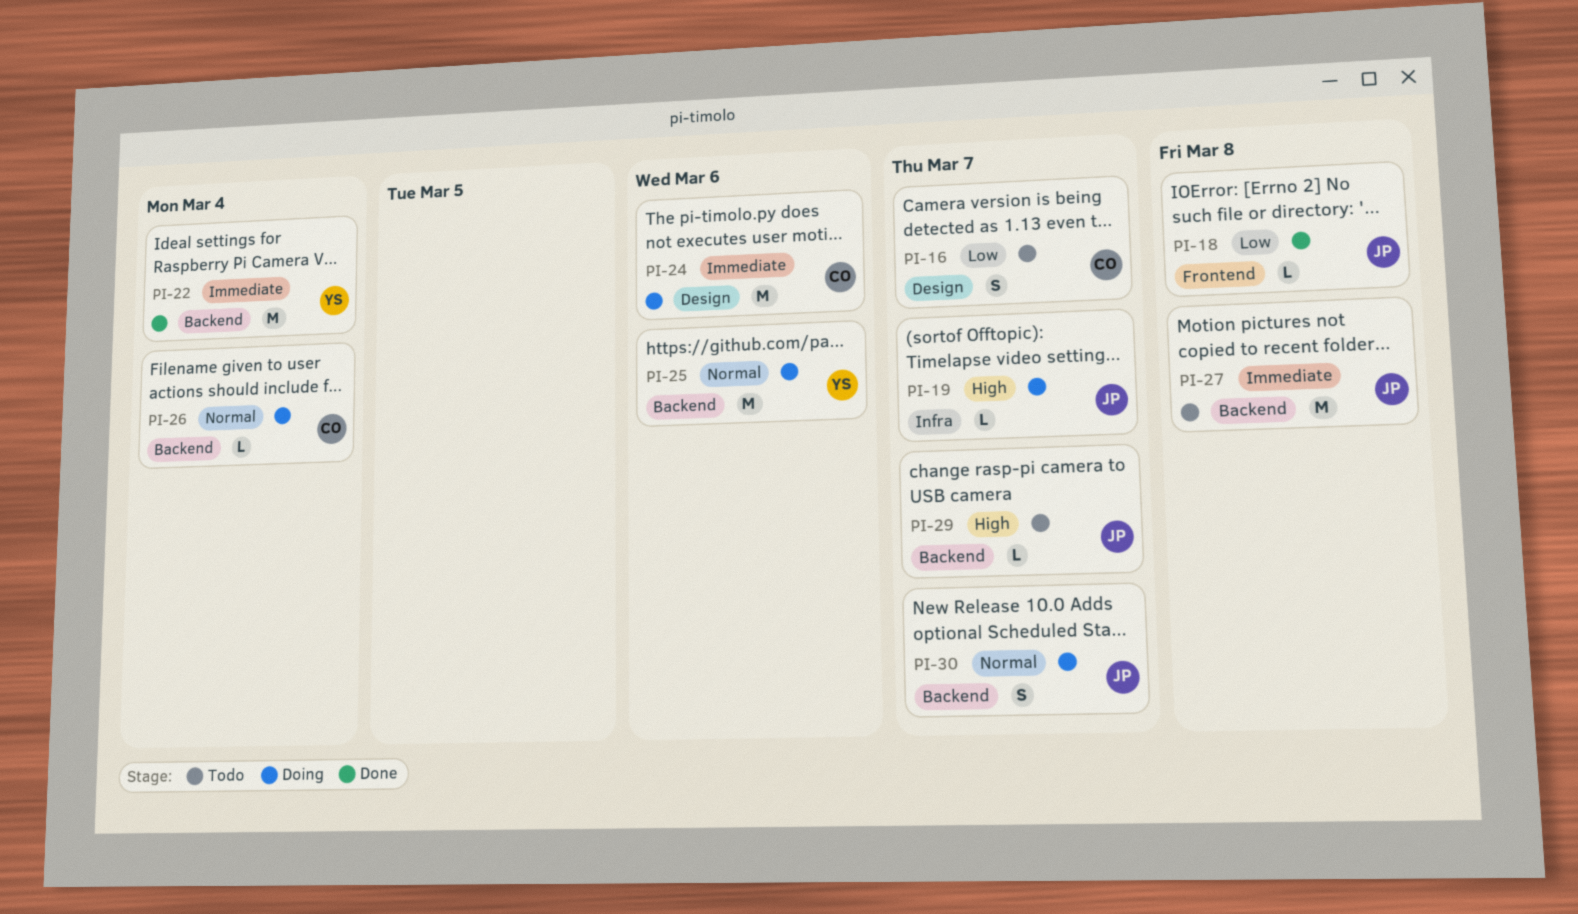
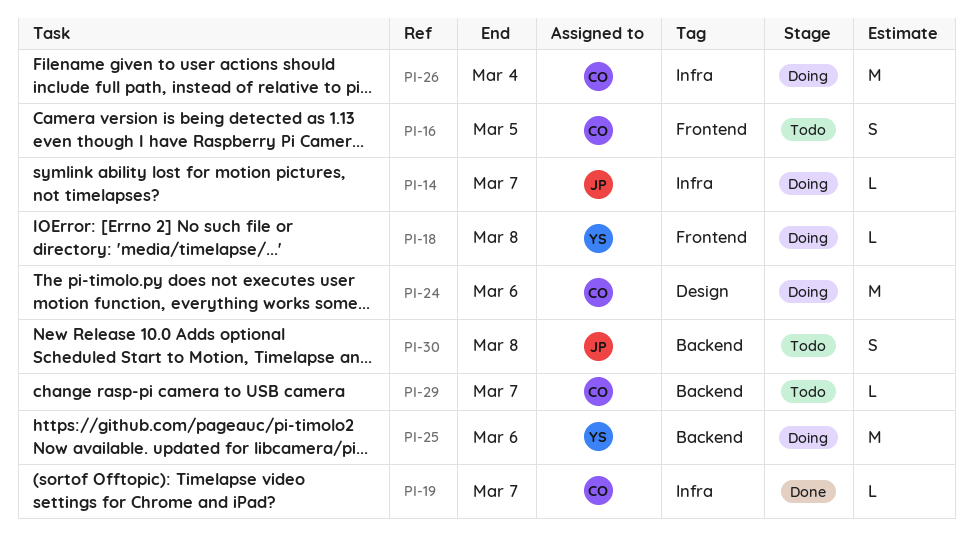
PI-14: none -> present
PI-16, label: Design -> Frontend
PI-16, due: Mar 7 -> Mar 5
PI-18, status: Done -> Doing
PI-18, owner: JP -> YS
PI-19, status: Doing -> Done
PI-19, owner: JP -> CO
PI-22: present -> none
PI-26, label: Backend -> Infra
PI-26, estimate: L -> M
PI-27: present -> none
PI-29, owner: JP -> CO
PI-30, status: Doing -> Todo
PI-30, due: Mar 7 -> Mar 8

